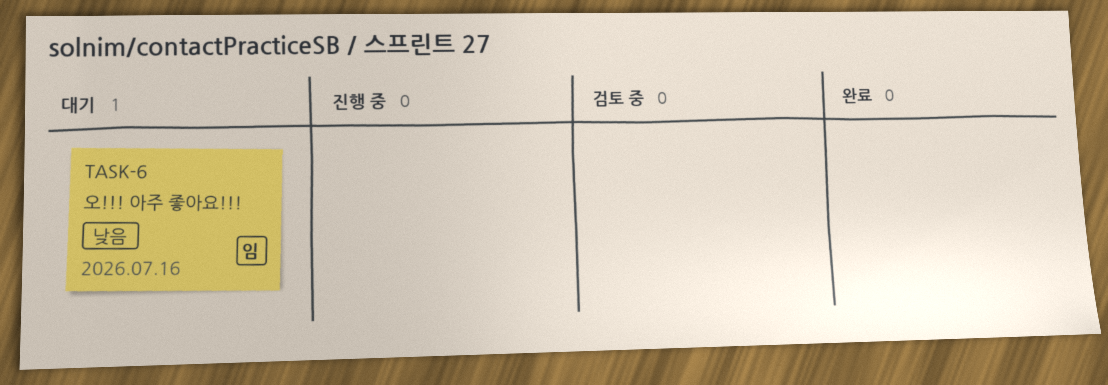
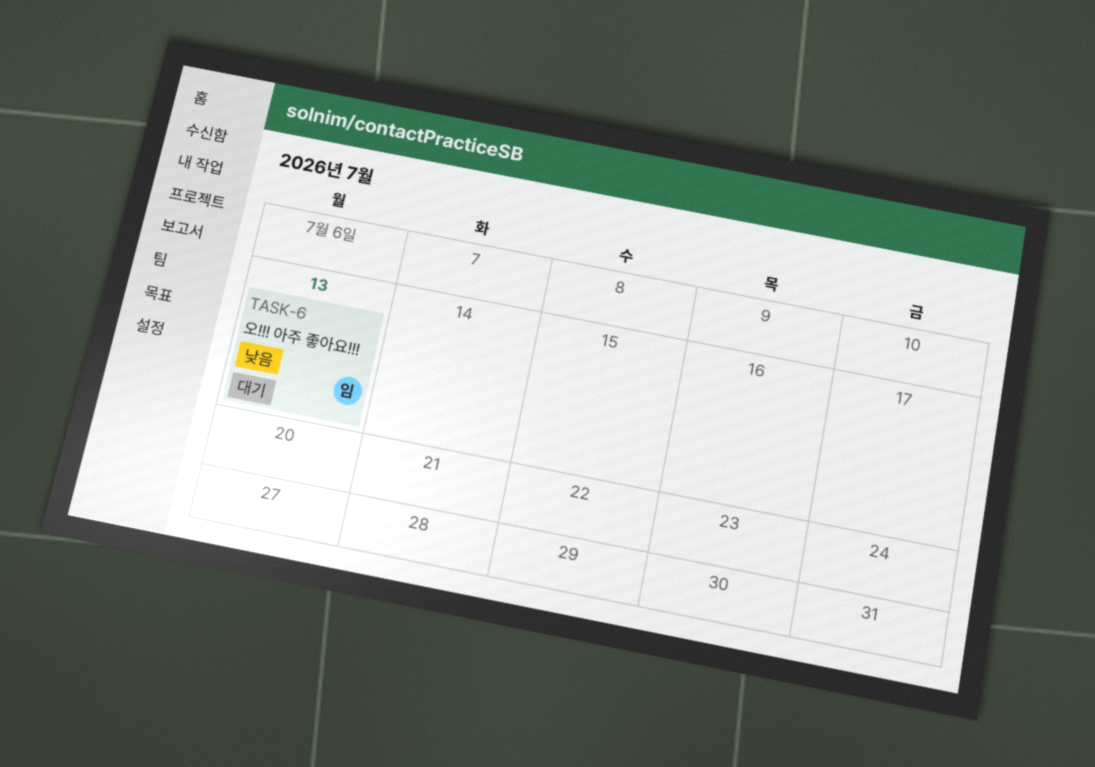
TASK-6, due: Jul 16 -> Jul 13

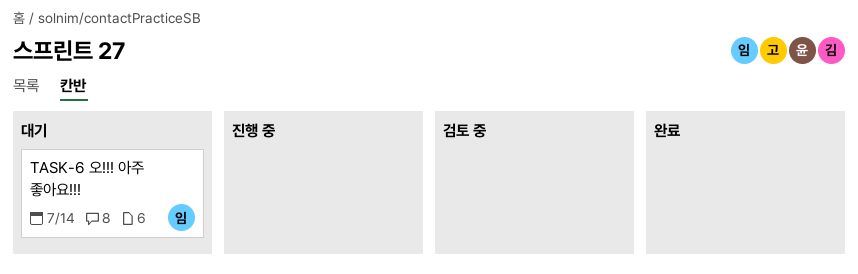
TASK-6, due: Jul 13 -> Jul 14

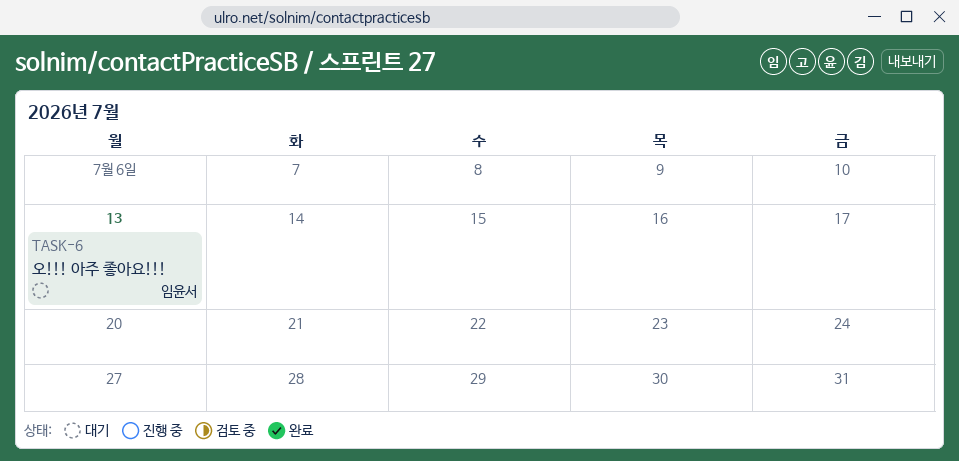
TASK-6, due: Jul 14 -> Jul 13

